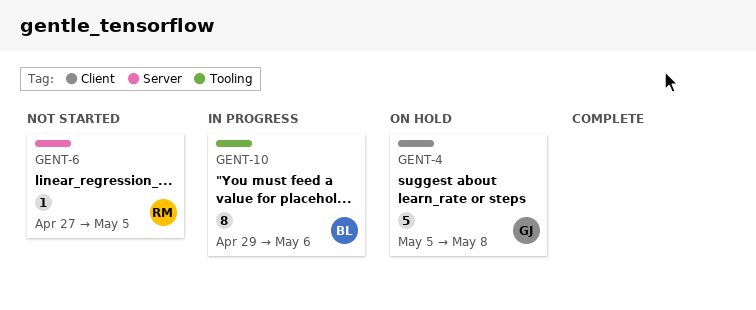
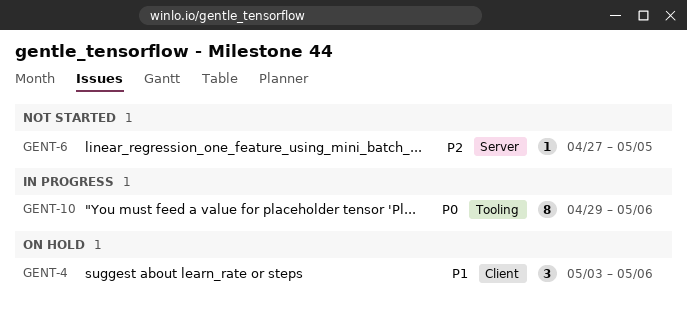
GENT-4, estimate: 5 -> 3
GENT-4, start: May 5 -> May 3
GENT-4, due: May 8 -> May 6

